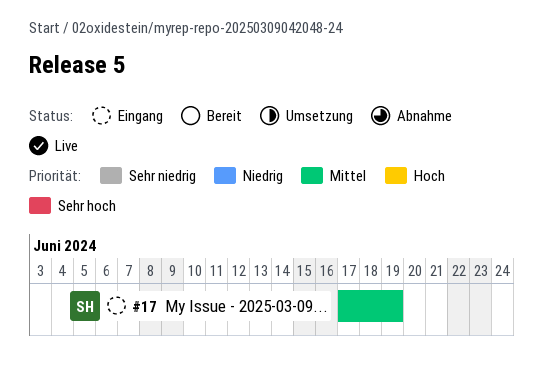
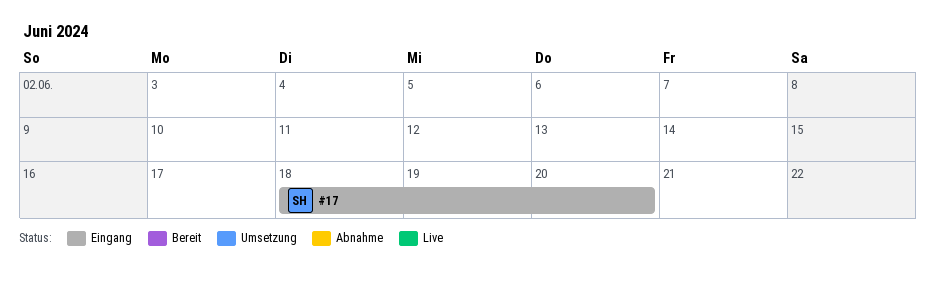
#17, start: Jun 17 -> Jun 18
#17, due: Jun 19 -> Jun 20

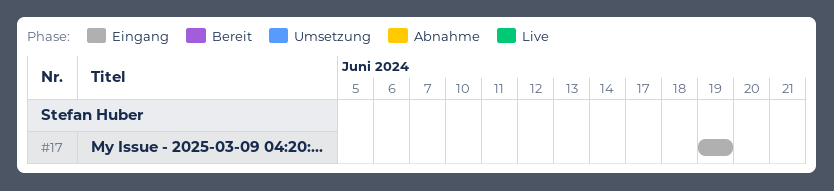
#17, start: Jun 18 -> Jun 19
#17, due: Jun 20 -> Jun 19

